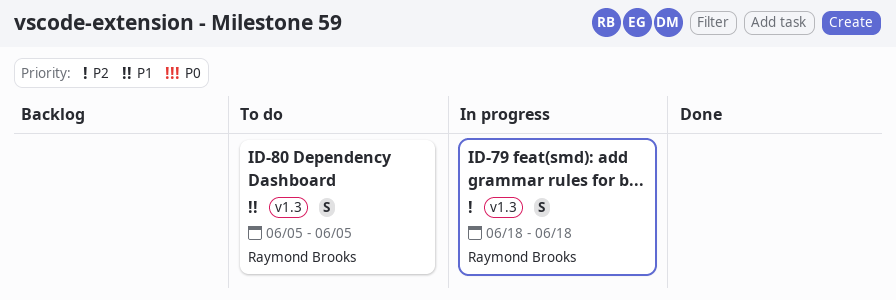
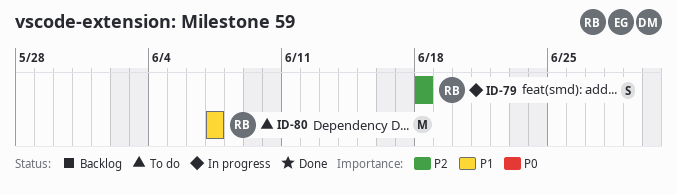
ID-80, estimate: S -> M
ID-80, start: Jun 5 -> Jun 7
ID-80, due: Jun 5 -> Jun 7

